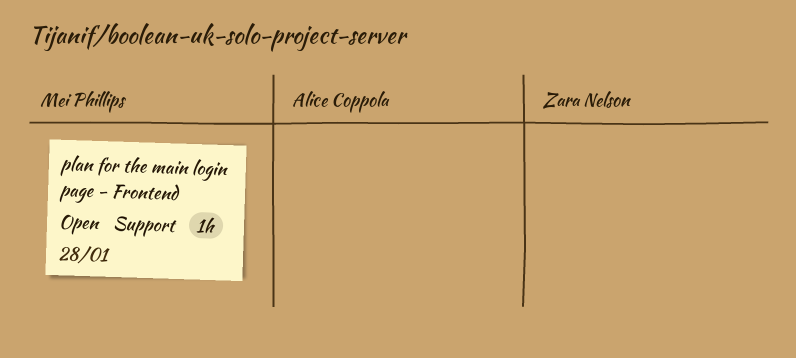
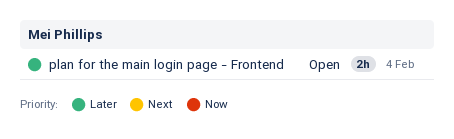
plan for the main login page - Frontend, estimate: 1h -> 2h
plan for the main login page - Frontend, due: Jan 28 -> Feb 4

